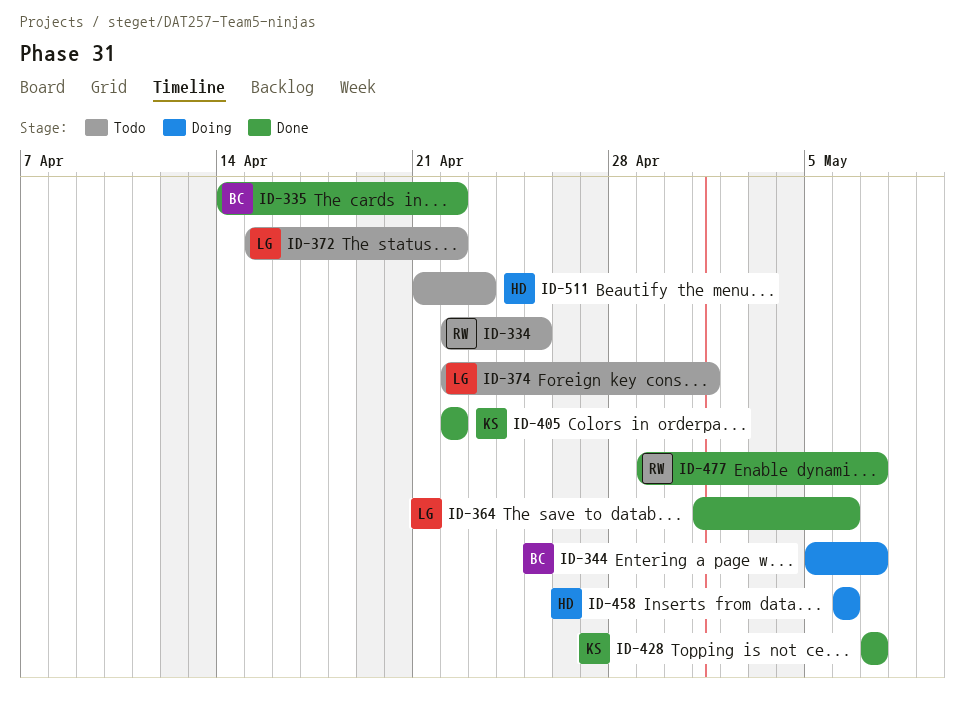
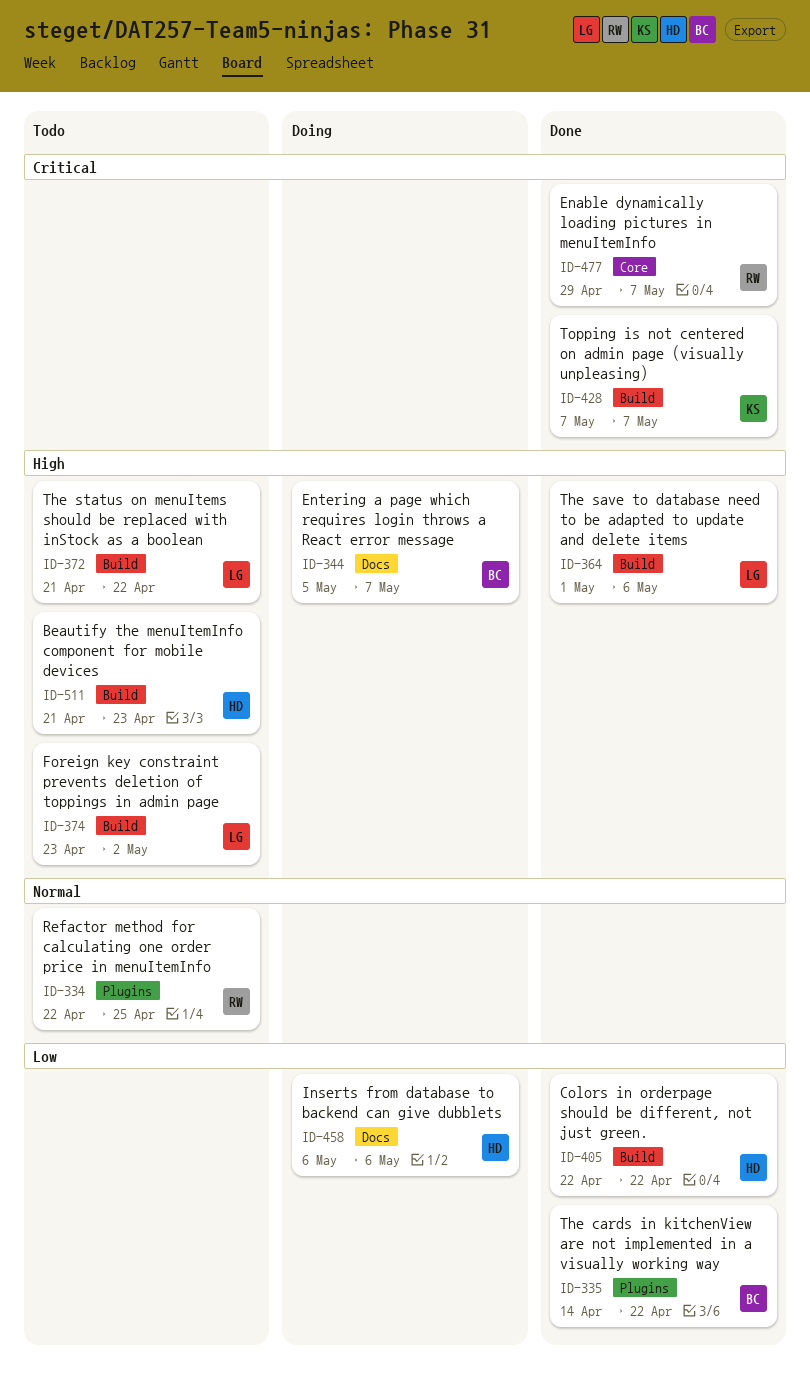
ID-372, start: Apr 15 -> Apr 21
ID-374, start: Apr 22 -> Apr 23
ID-374, due: May 1 -> May 2
ID-405, owner: KS -> HD

